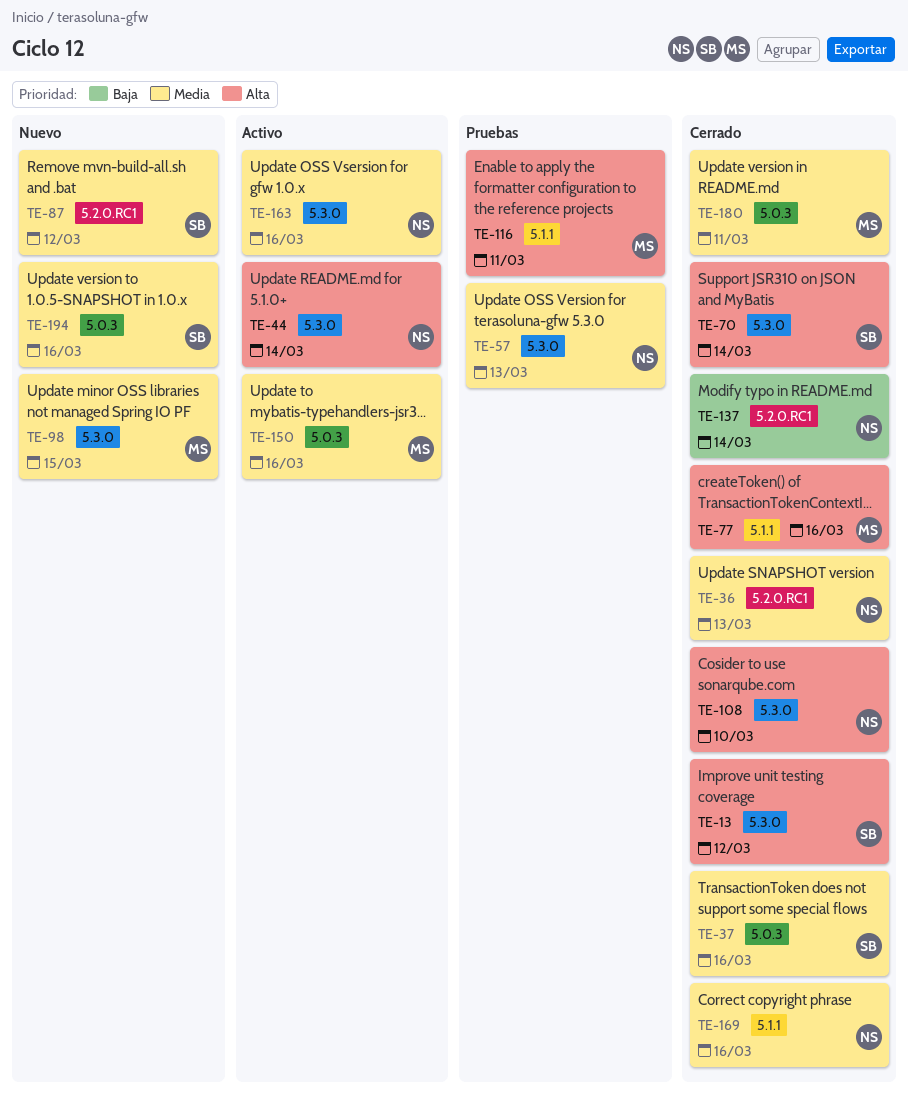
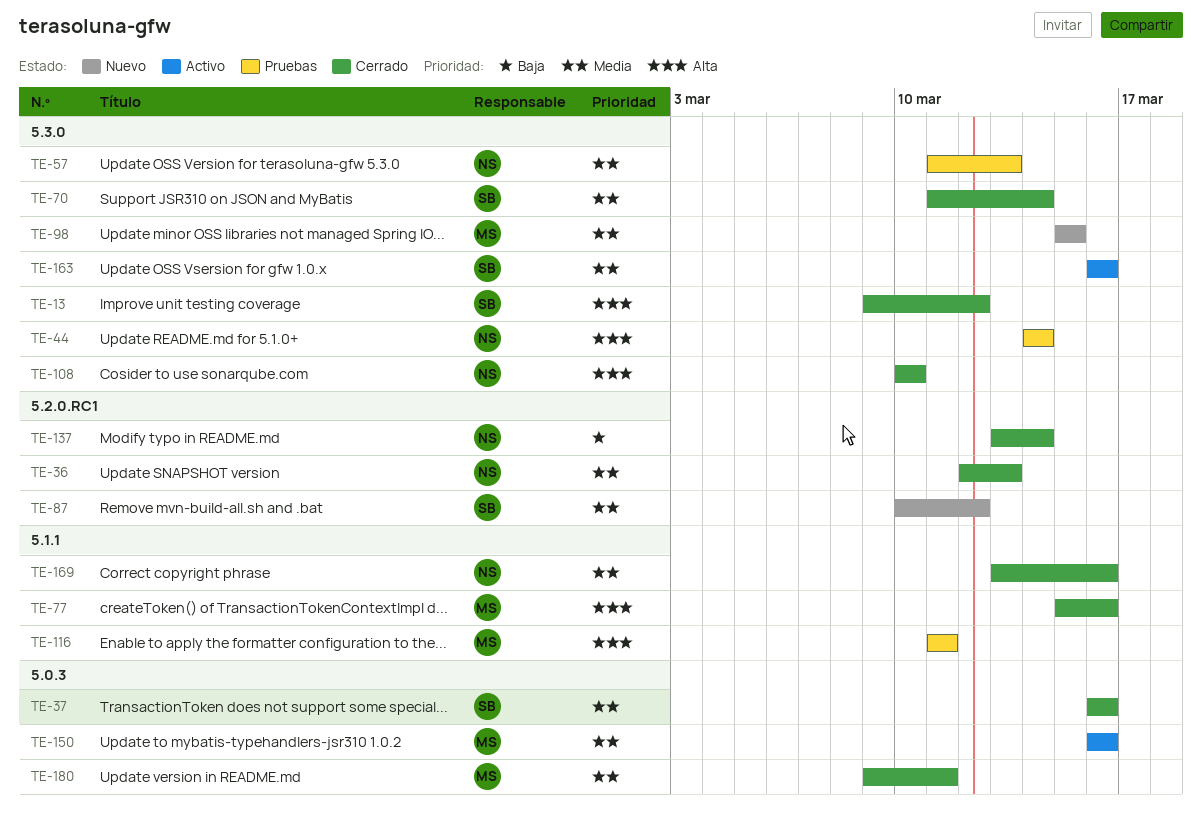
TE-44, status: Activo -> Pruebas
TE-70, priority: Alta -> Media
TE-163, owner: NS -> SB
TE-194: present -> none

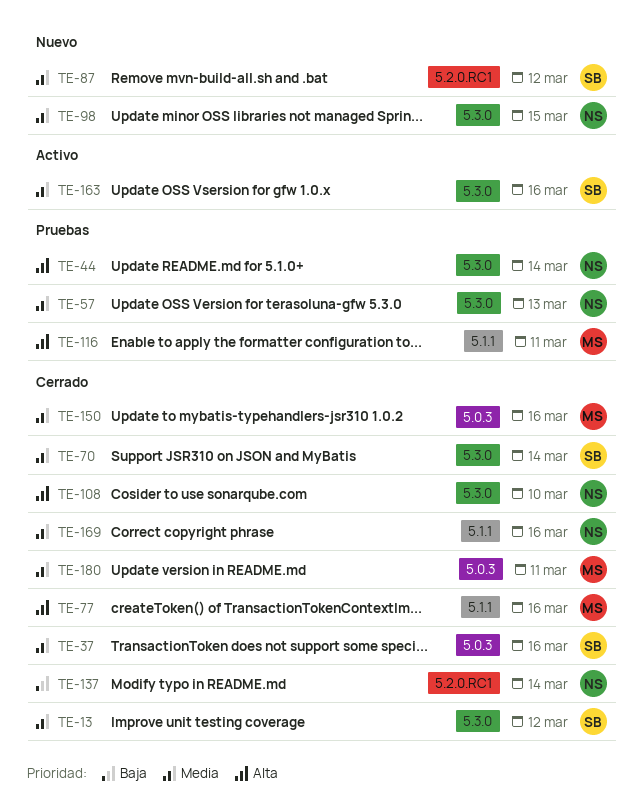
TE-13, priority: Alta -> Media
TE-36: present -> none
TE-98, owner: MS -> NS
TE-150, status: Activo -> Cerrado

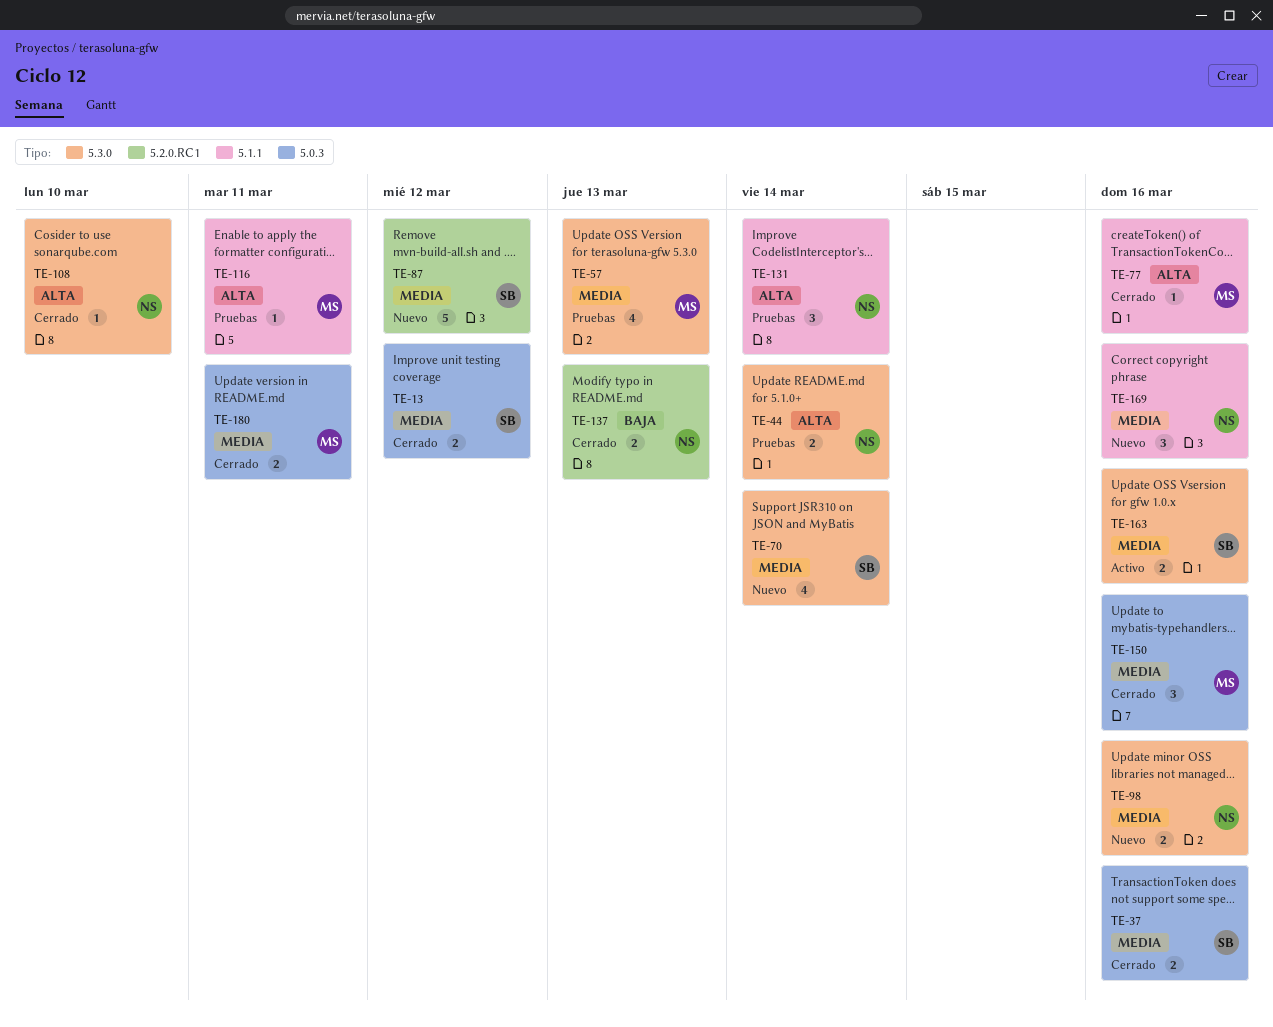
TE-13, label: 5.3.0 -> 5.0.3
TE-57, owner: NS -> MS
TE-70, status: Cerrado -> Nuevo
TE-98, due: Mar 15 -> Mar 16
TE-131: none -> present
TE-137, due: Mar 14 -> Mar 13
TE-169, status: Cerrado -> Nuevo

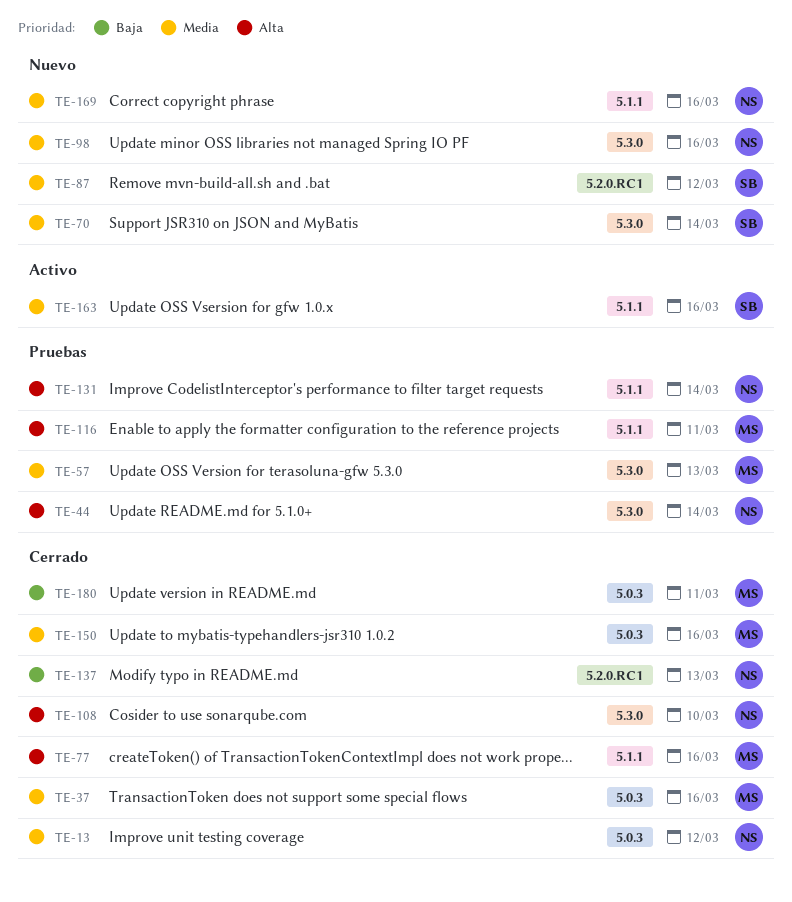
TE-13, owner: SB -> NS
TE-37, owner: SB -> MS
TE-163, label: 5.3.0 -> 5.1.1
TE-180, priority: Media -> Baja

